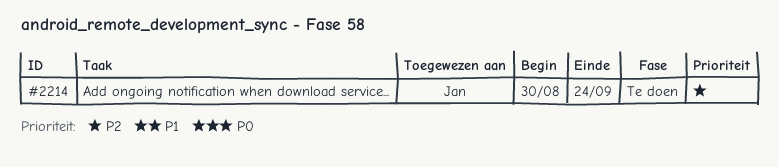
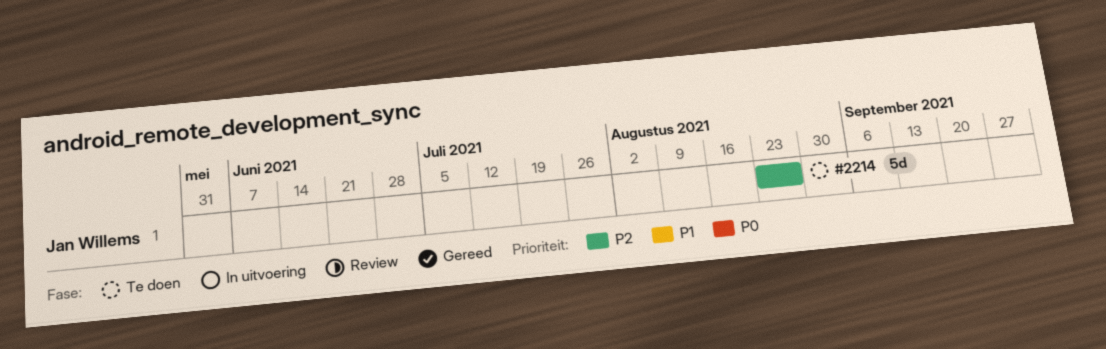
#2214, start: Aug 30 -> Aug 23
#2214, due: Sep 24 -> Aug 27

